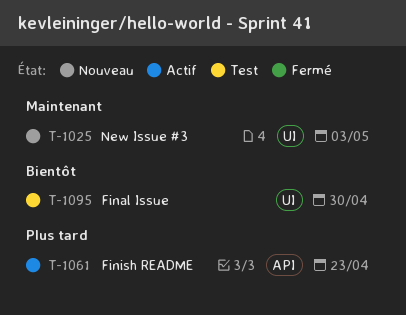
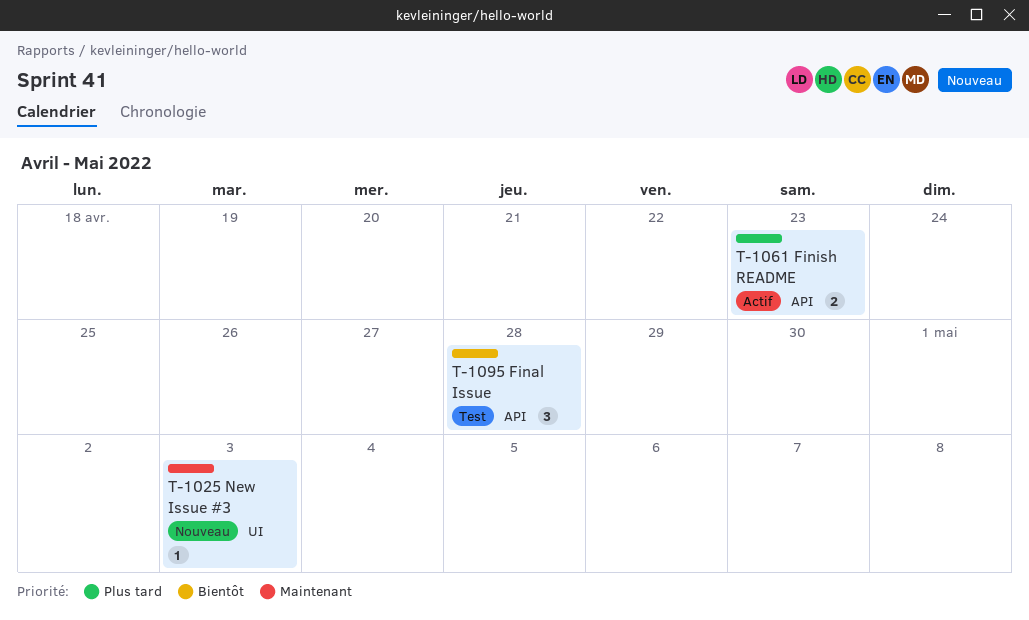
T-1095, label: UI -> API
T-1095, due: Apr 30 -> Apr 28

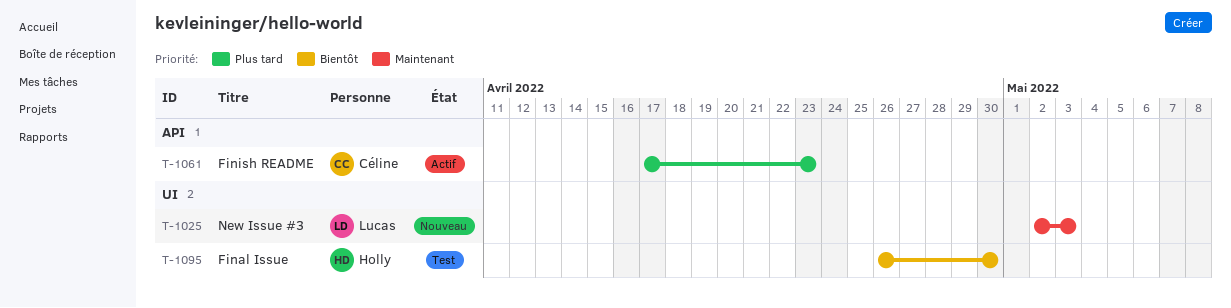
T-1095, label: API -> UI
T-1095, due: Apr 28 -> Apr 30

